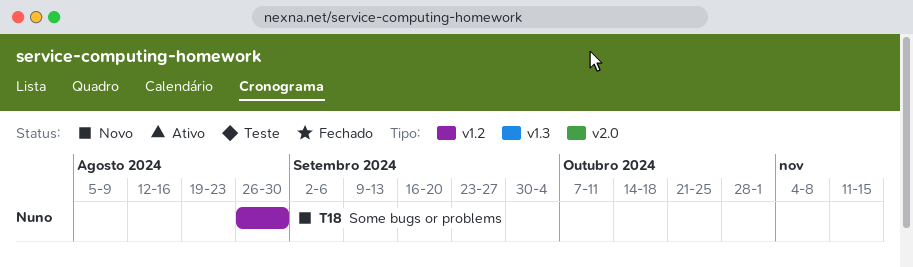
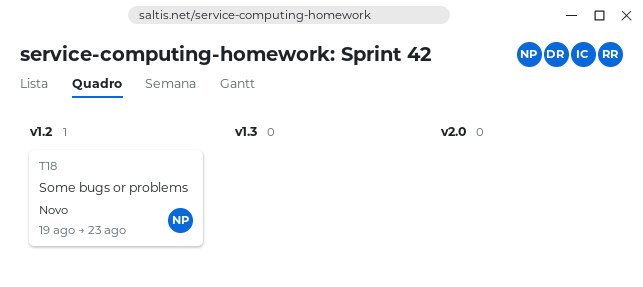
T18, start: Aug 26 -> Aug 19
T18, due: Aug 30 -> Aug 23

